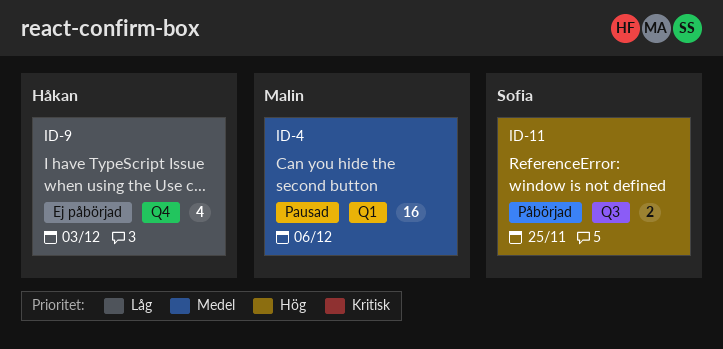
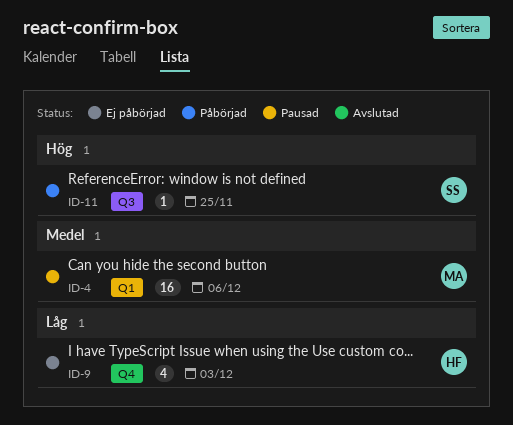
ID-11, estimate: 2 -> 1

